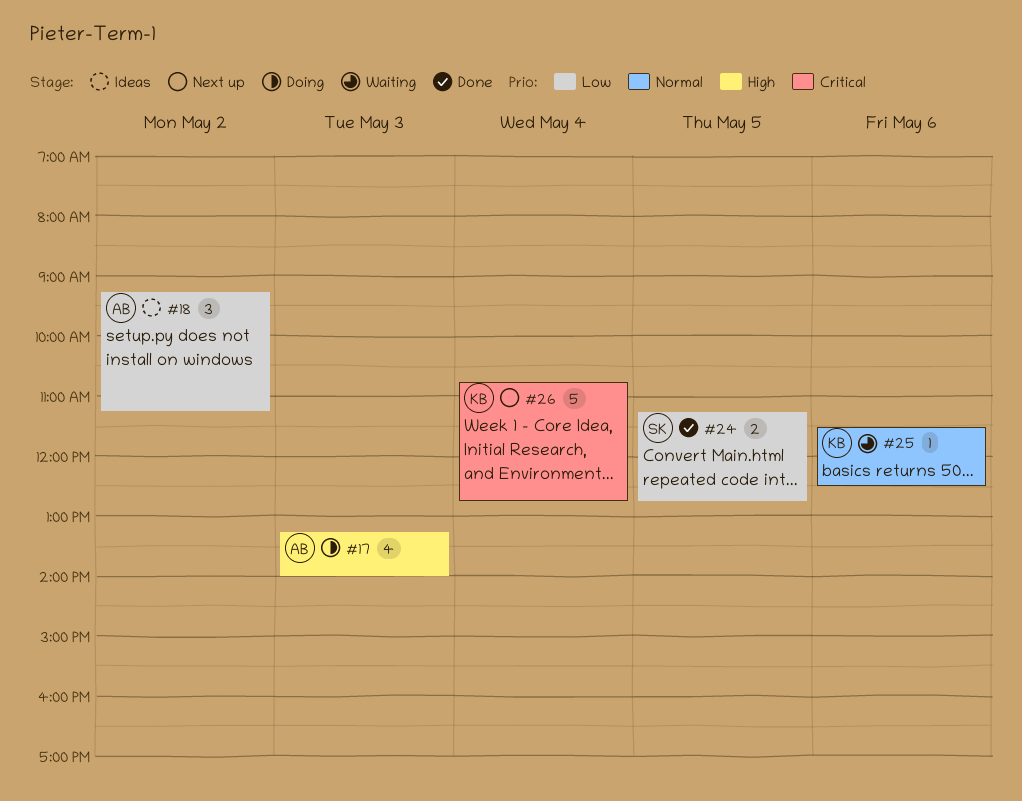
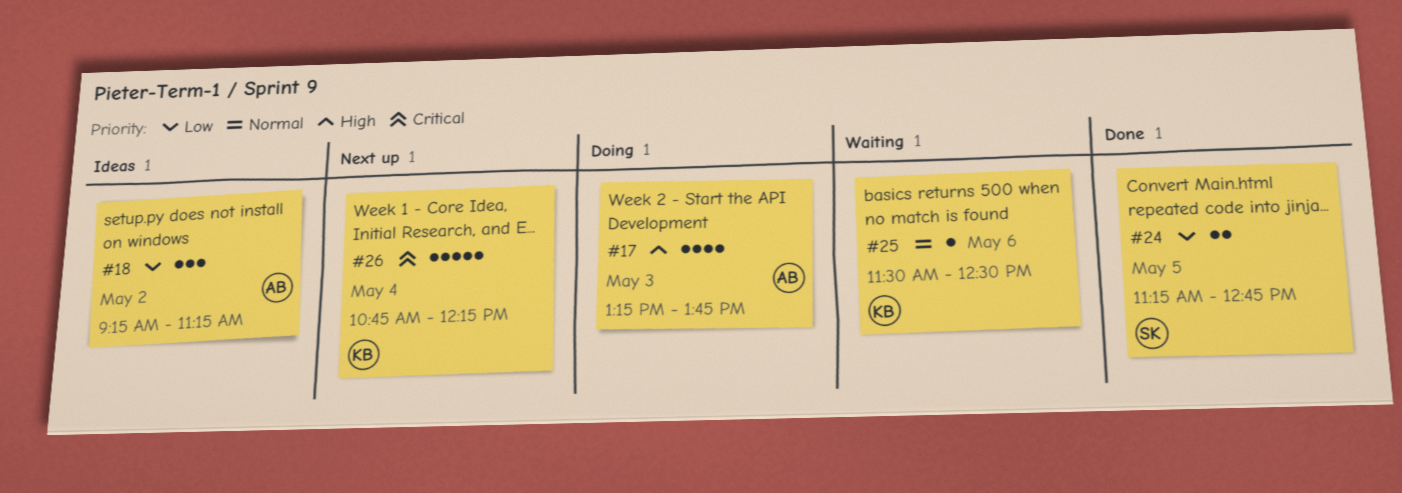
#17, ends: 14:00 -> 13:45
#26, ends: 12:45 -> 12:15

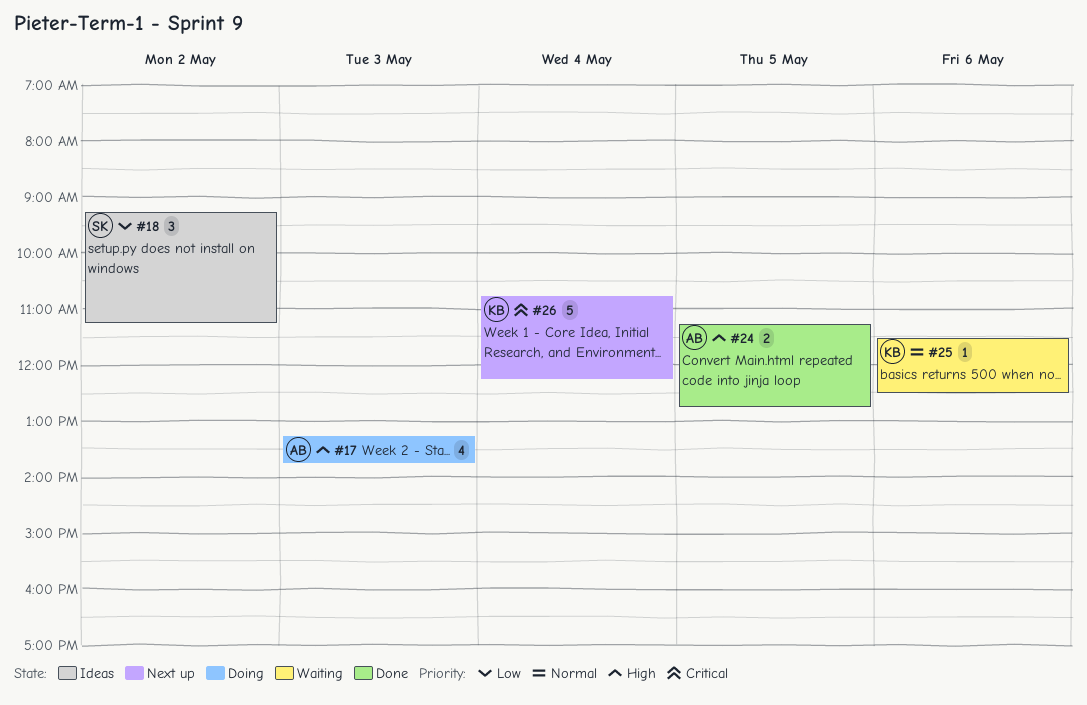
#18, owner: AB -> SK
#24, owner: SK -> AB
#24, priority: Low -> High

